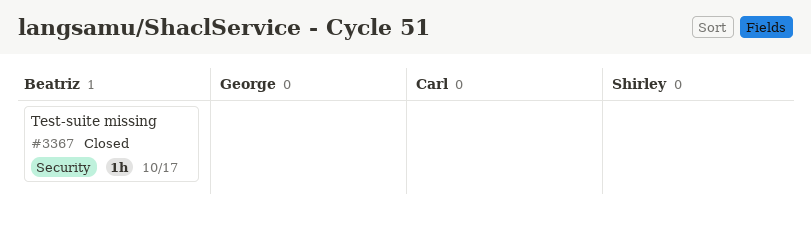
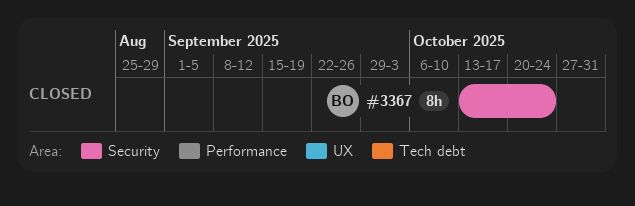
#3367, estimate: 1h -> 8h
#3367, due: Oct 17 -> Oct 24

